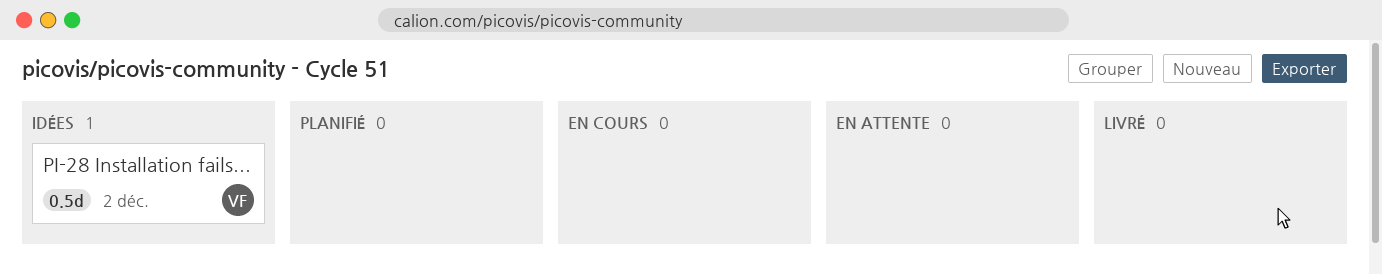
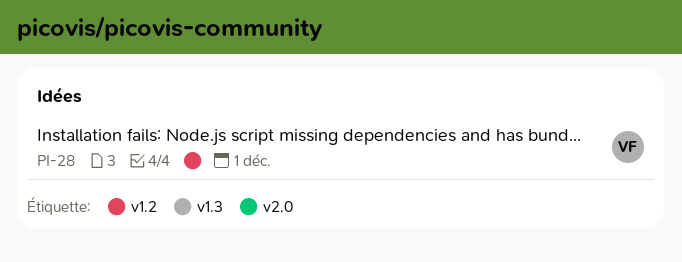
PI-28, due: Dec 2 -> Dec 1

